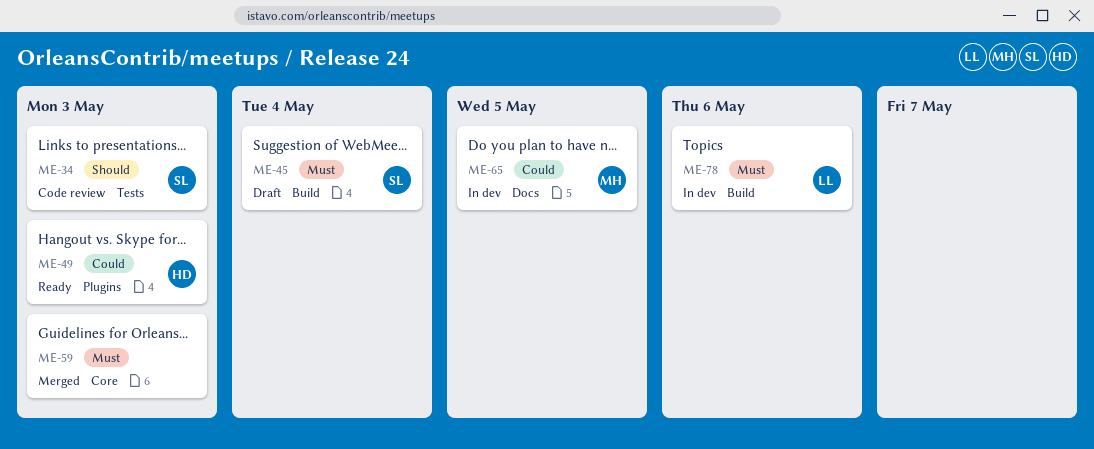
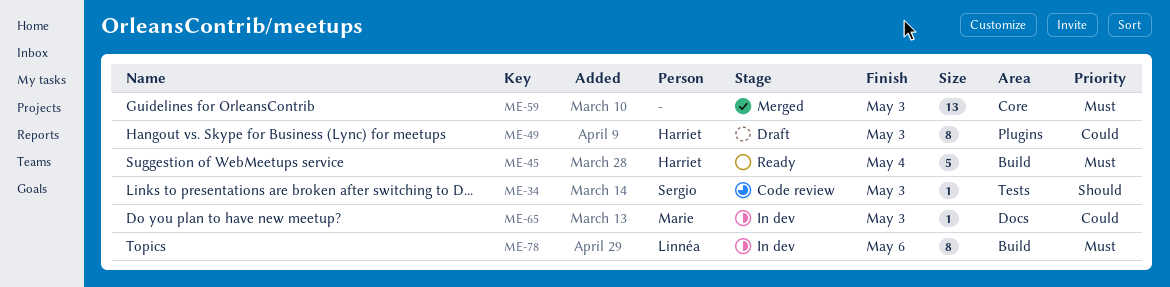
ME-45, status: Draft -> Ready
ME-45, owner: Sergio -> Harriet
ME-49, status: Ready -> Draft
ME-65, due: May 5 -> May 3

